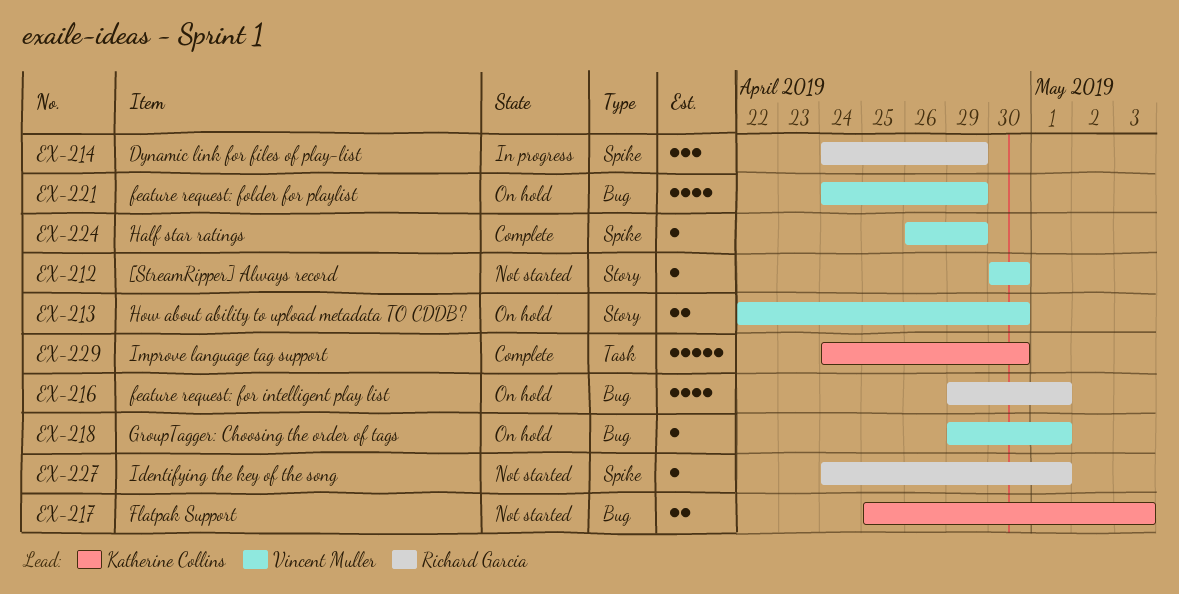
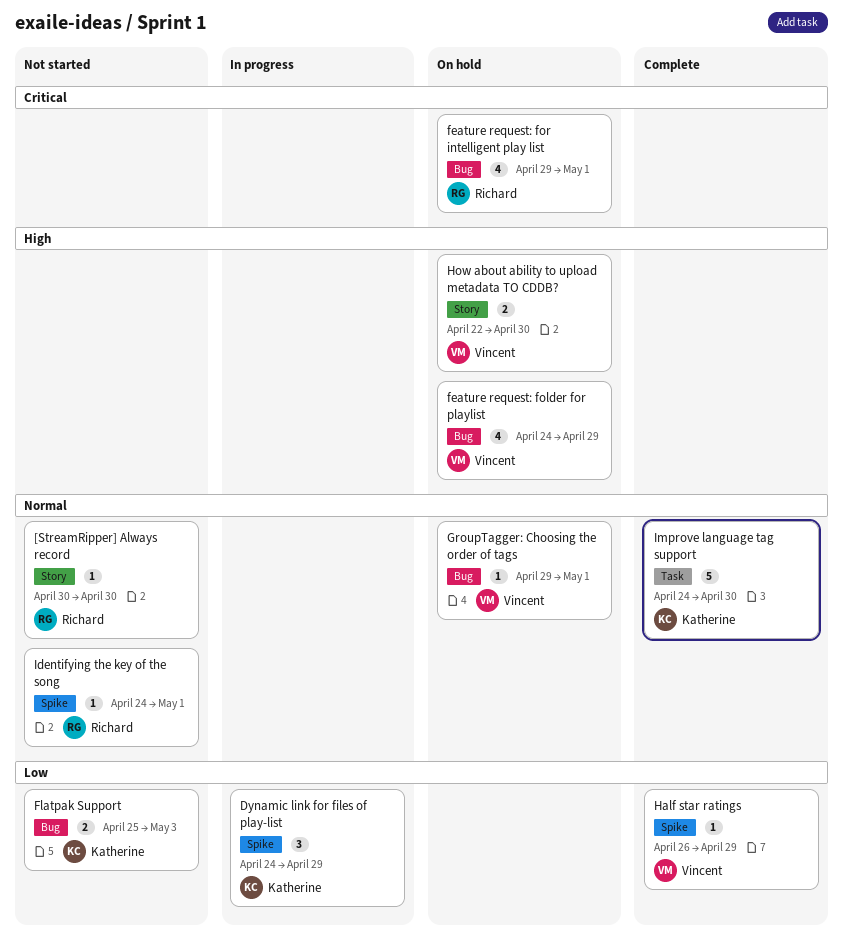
[StreamRipper] Always record, owner: Vincent Muller -> Richard Garcia
Dynamic link for files of play-list, owner: Richard Garcia -> Katherine Collins

